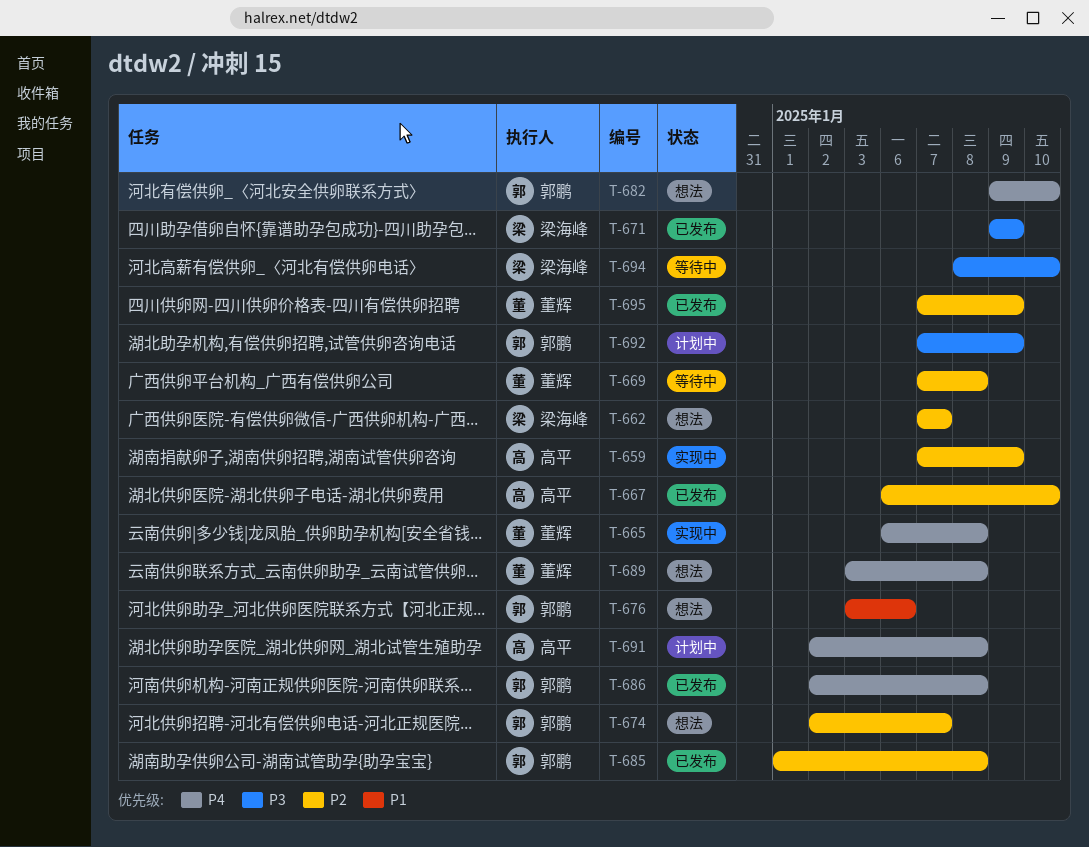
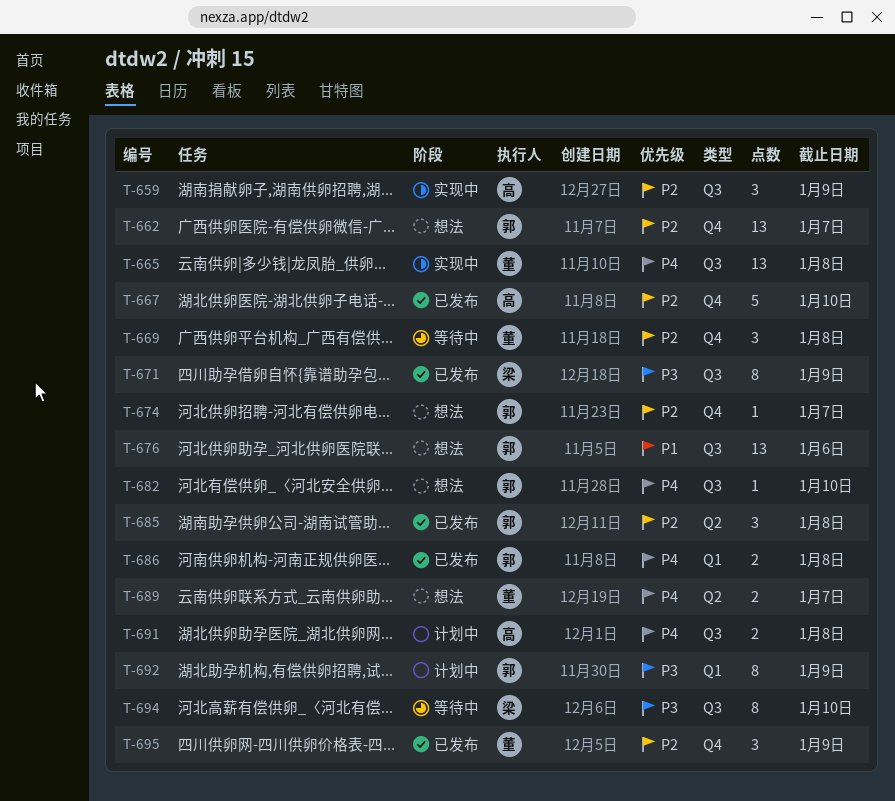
T-662, owner: 梁海峰 -> 郭鹏
T-689, due: Jan 8 -> Jan 7

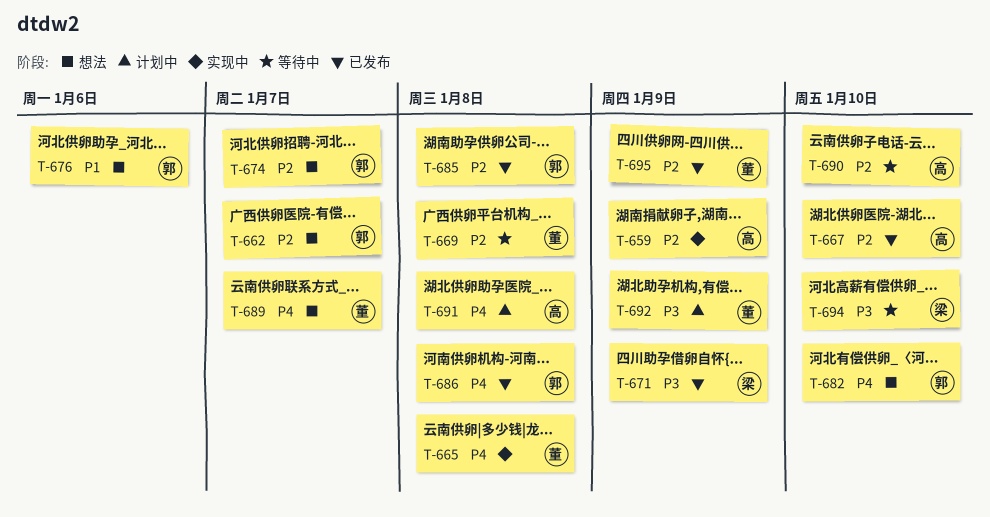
T-690: none -> present
T-692, owner: 郭 -> 董

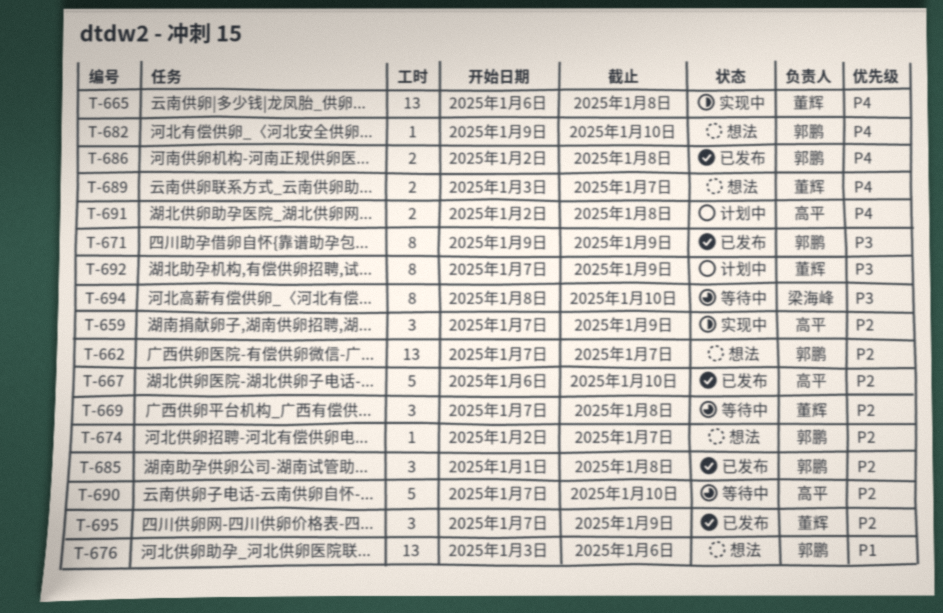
T-671, owner: 梁海峰 -> 郭鹏

